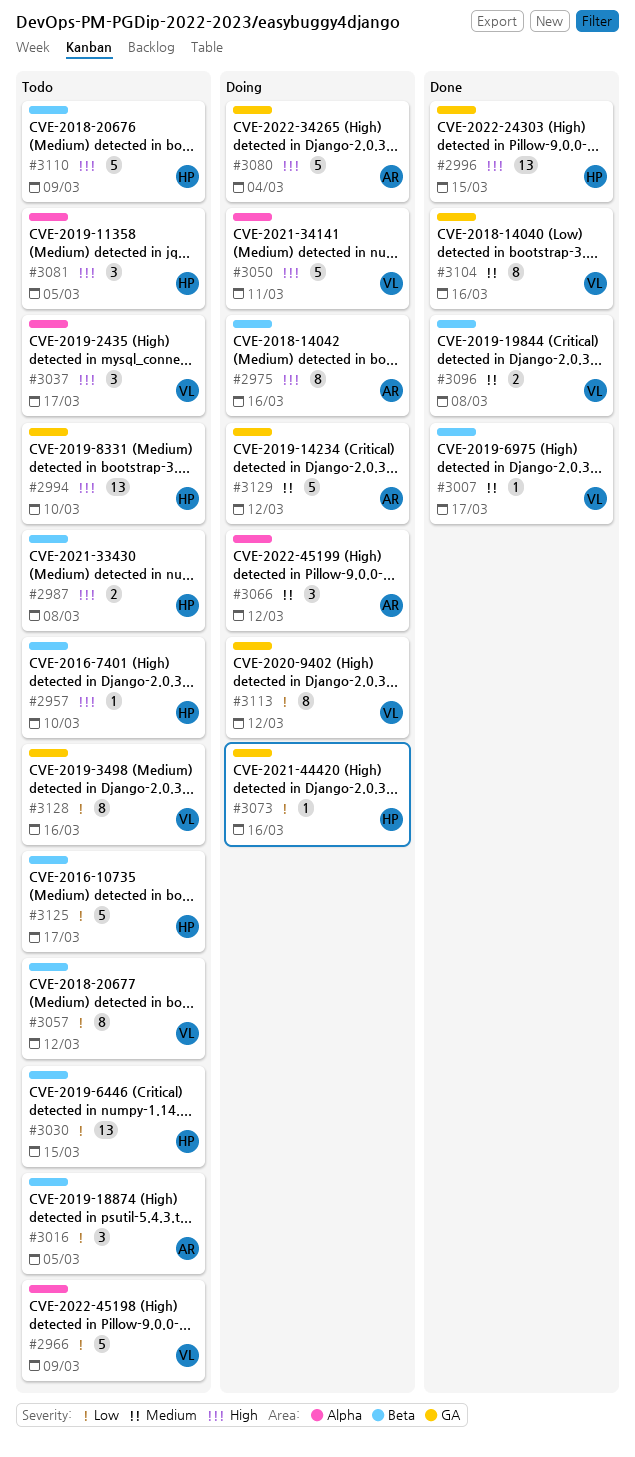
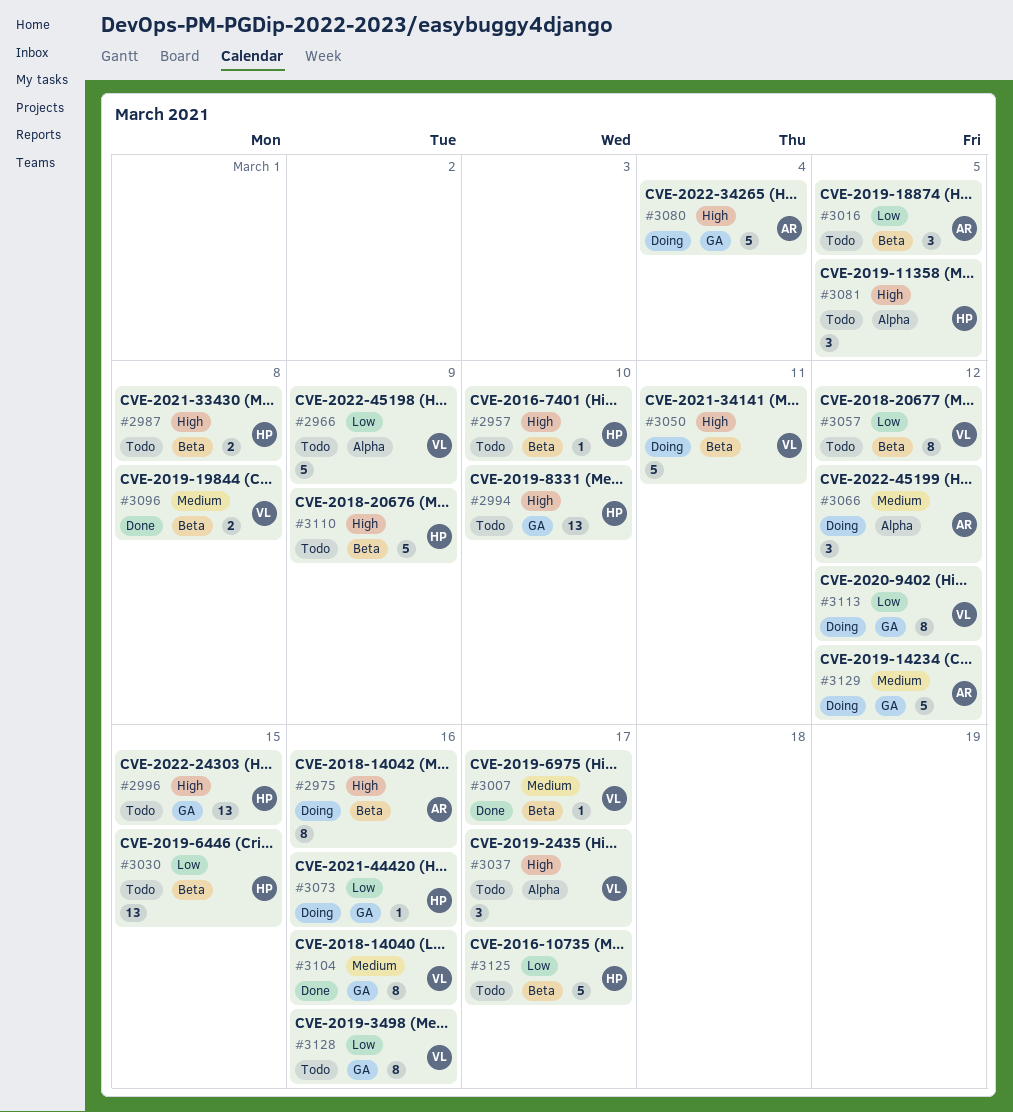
#2996, status: Done -> Todo
#3050, label: Alpha -> Beta

